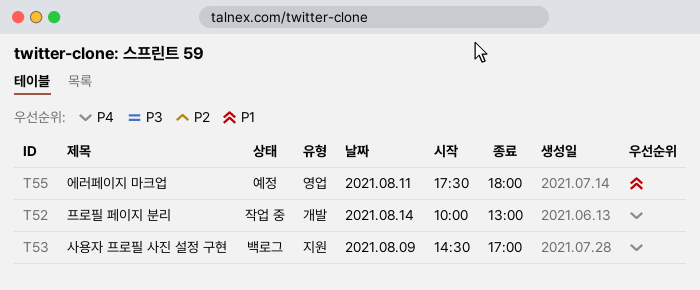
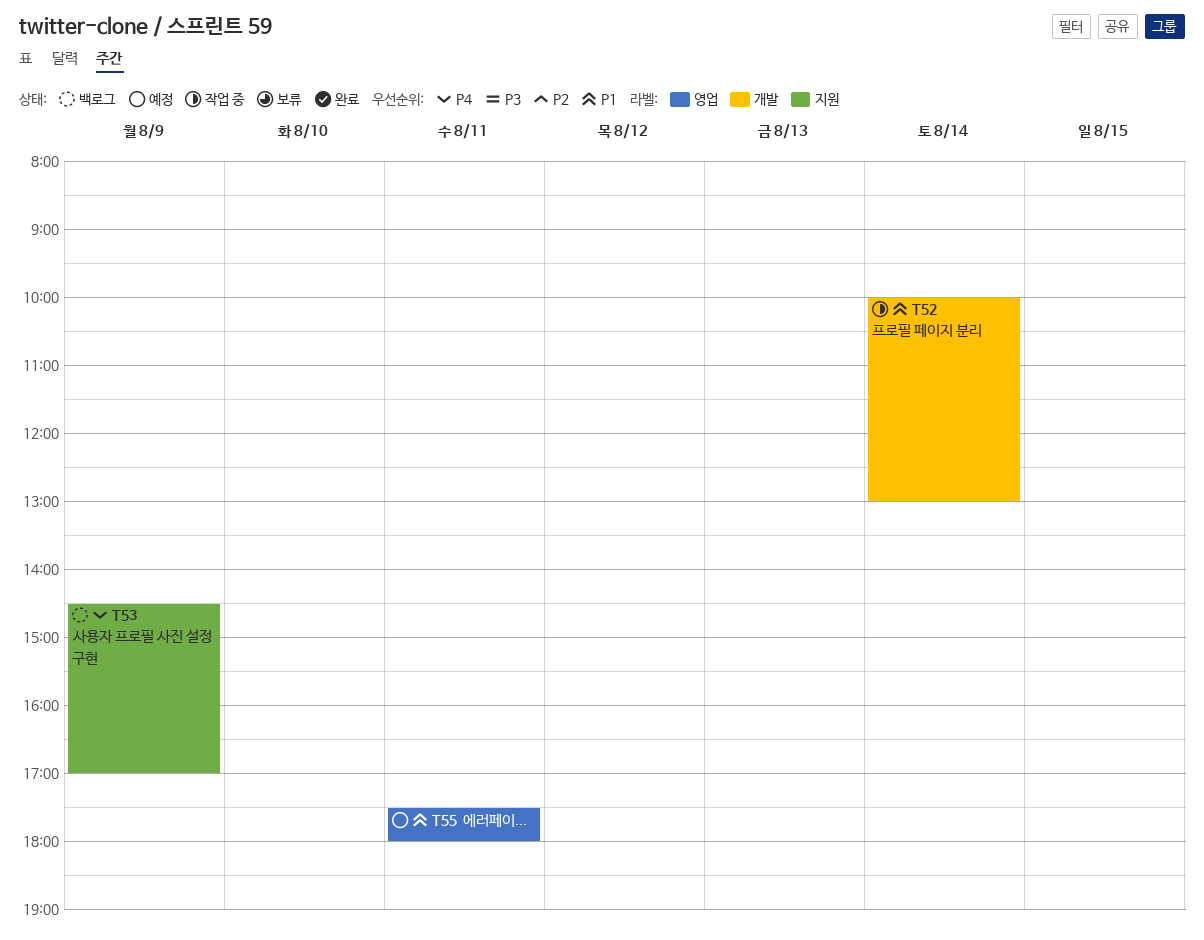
T52, priority: P4 -> P1

